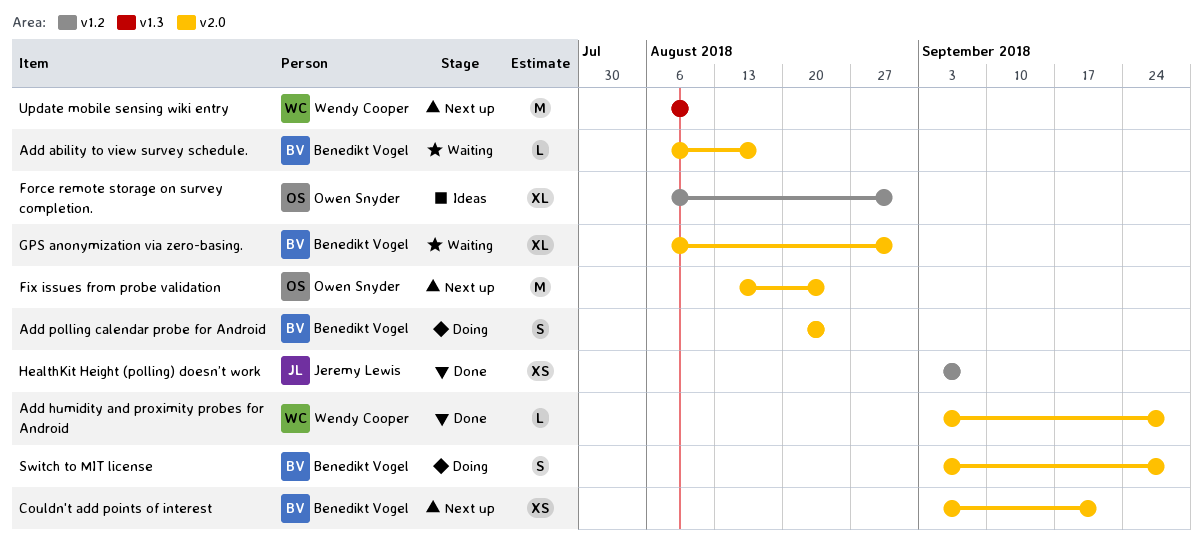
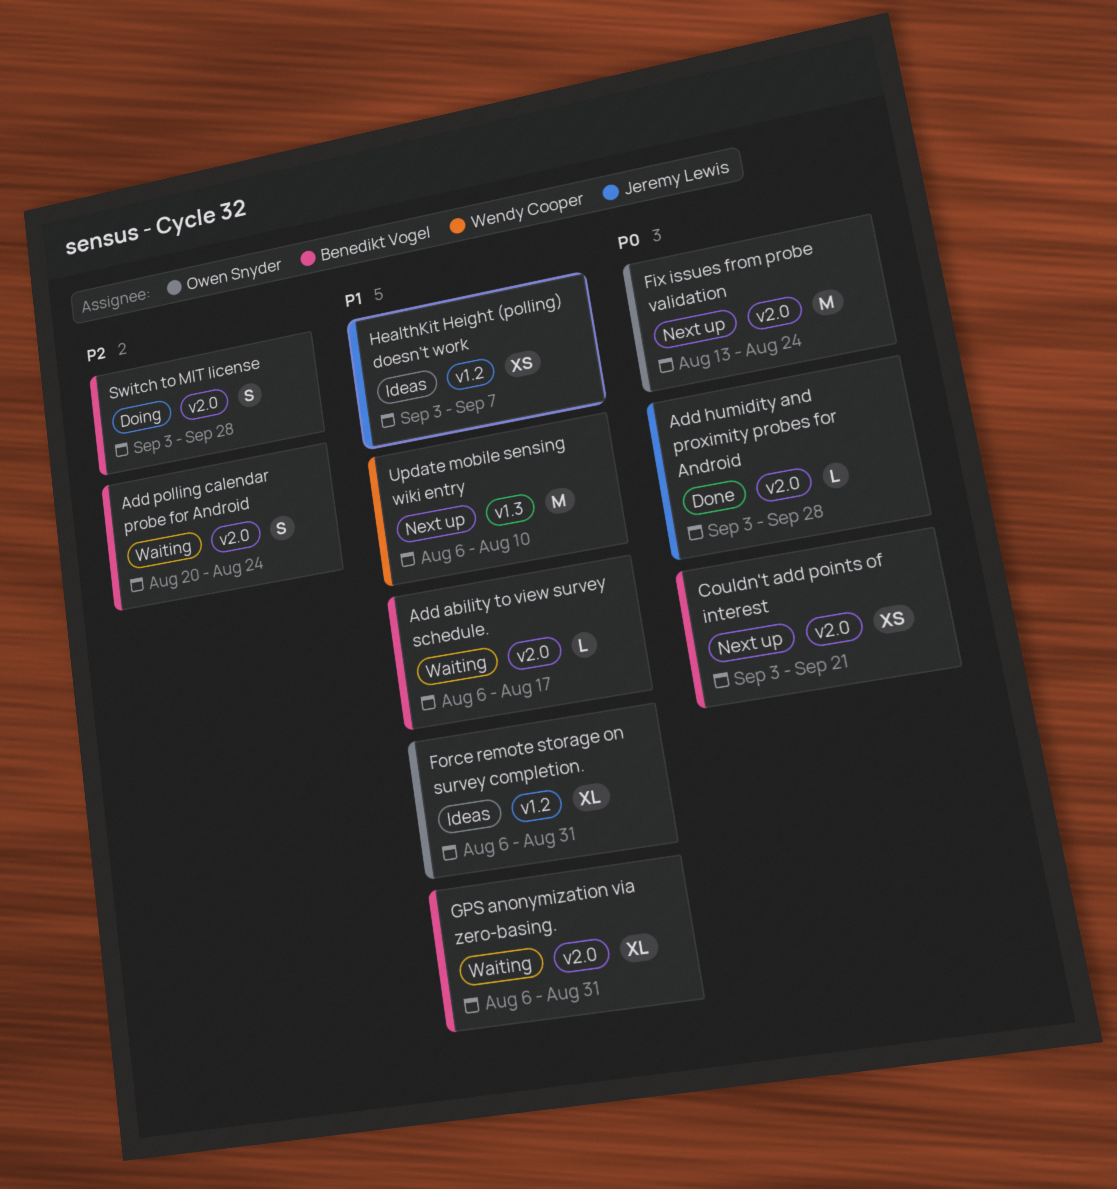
Add humidity and proximity probes for Android, owner: Wendy Cooper -> Jeremy Lewis
Add polling calendar probe for Android, status: Doing -> Waiting
HealthKit Height (polling) doesn’t work, status: Done -> Ideas

